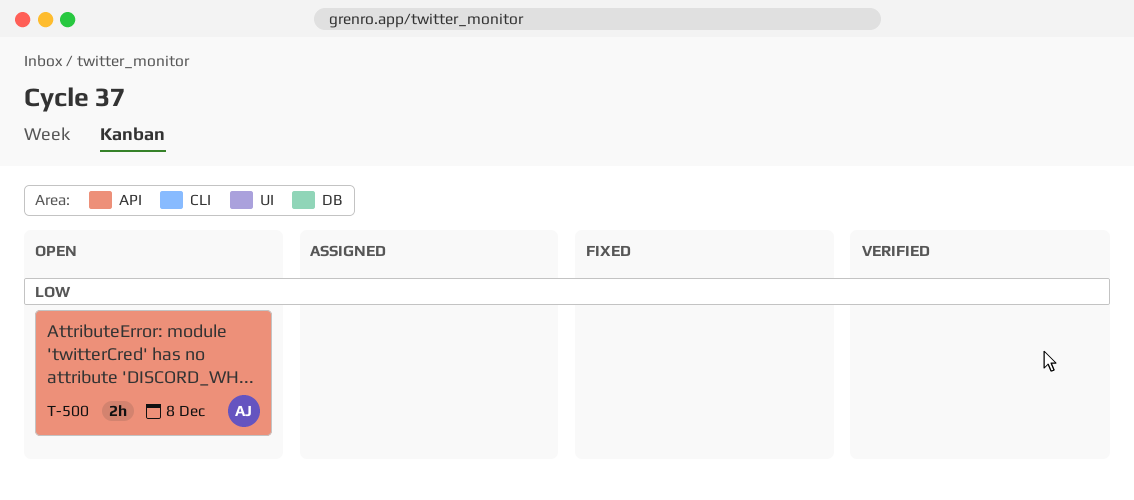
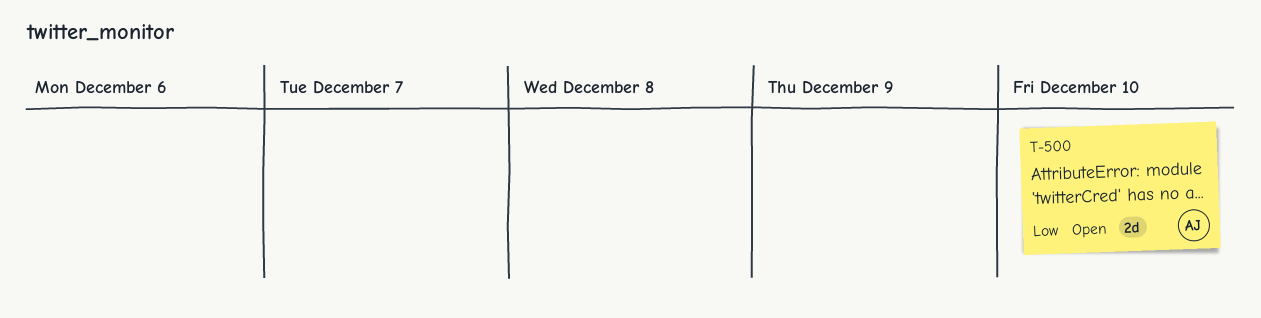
T-500, estimate: 2h -> 2d
T-500, due: Dec 8 -> Dec 10

